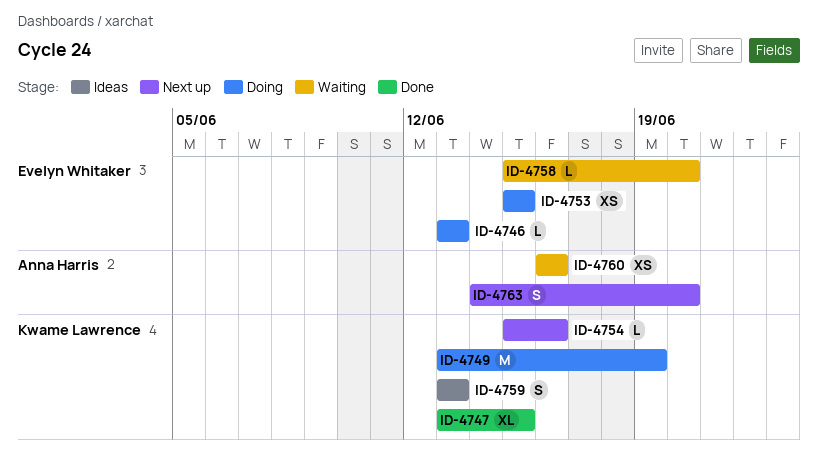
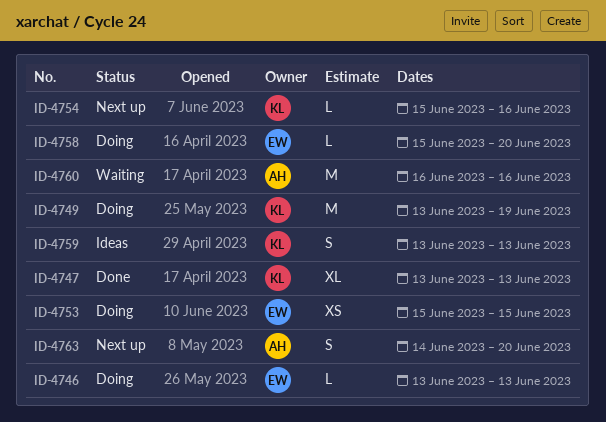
ID-4747, due: Jun 15 -> Jun 13
ID-4758, status: Waiting -> Doing
ID-4760, estimate: XS -> M

